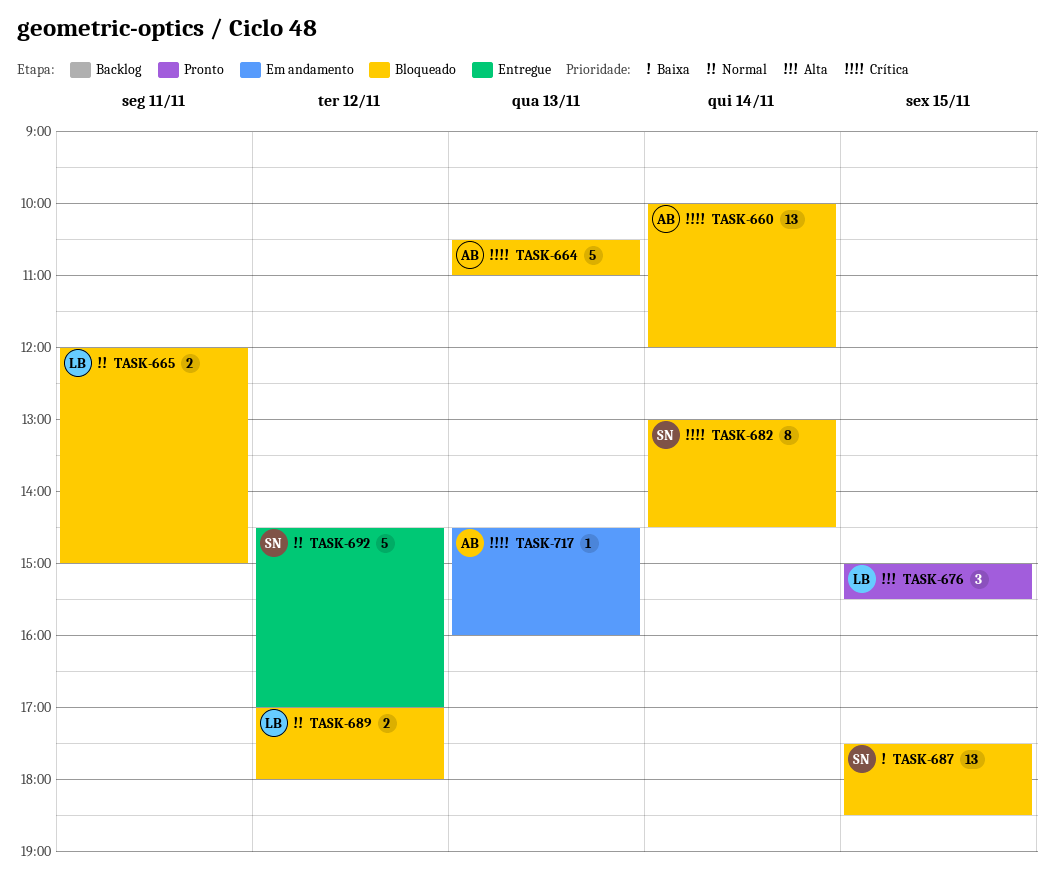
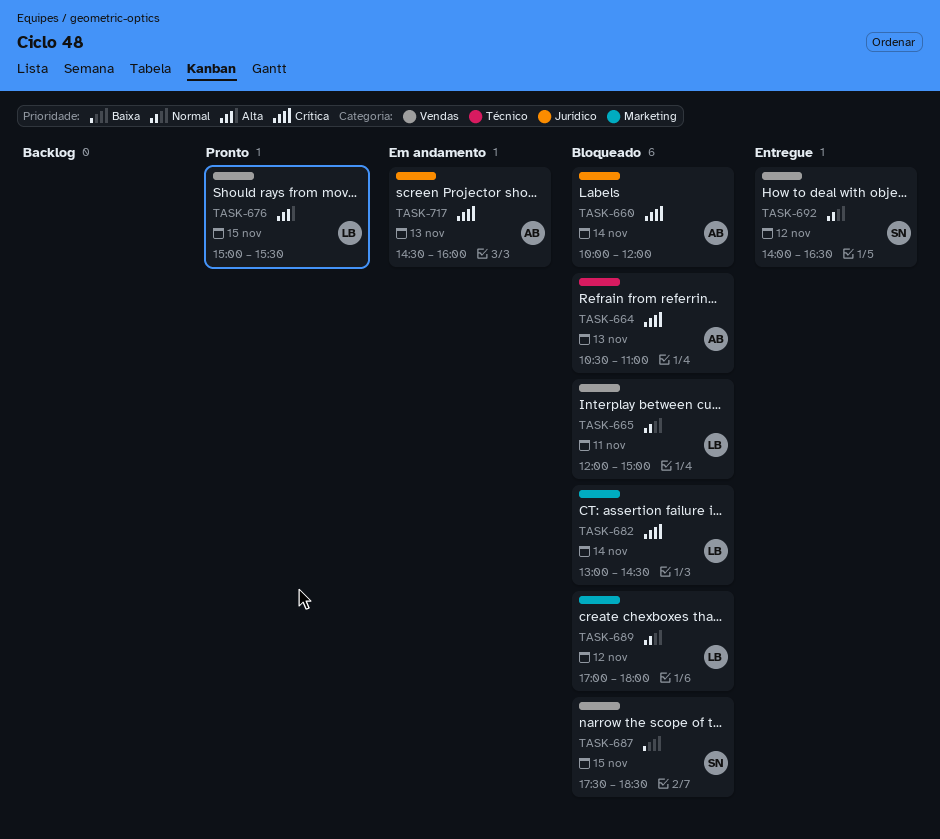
TASK-682, owner: SN -> LB
TASK-692, begins: 14:30 -> 14:00
TASK-692, ends: 17:00 -> 16:30

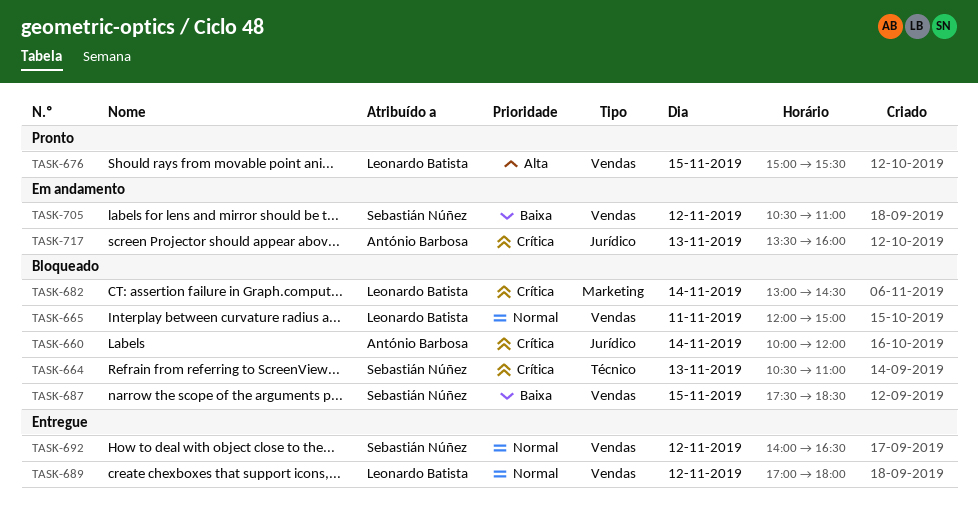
TASK-664, owner: António Barbosa -> Sebastián Núñez
TASK-689, status: Bloqueado -> Entregue
TASK-689, label: Marketing -> Vendas
TASK-705: none -> present
TASK-717, begins: 14:30 -> 13:30

